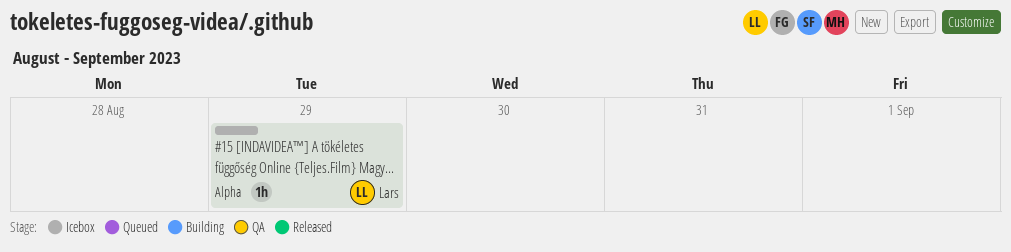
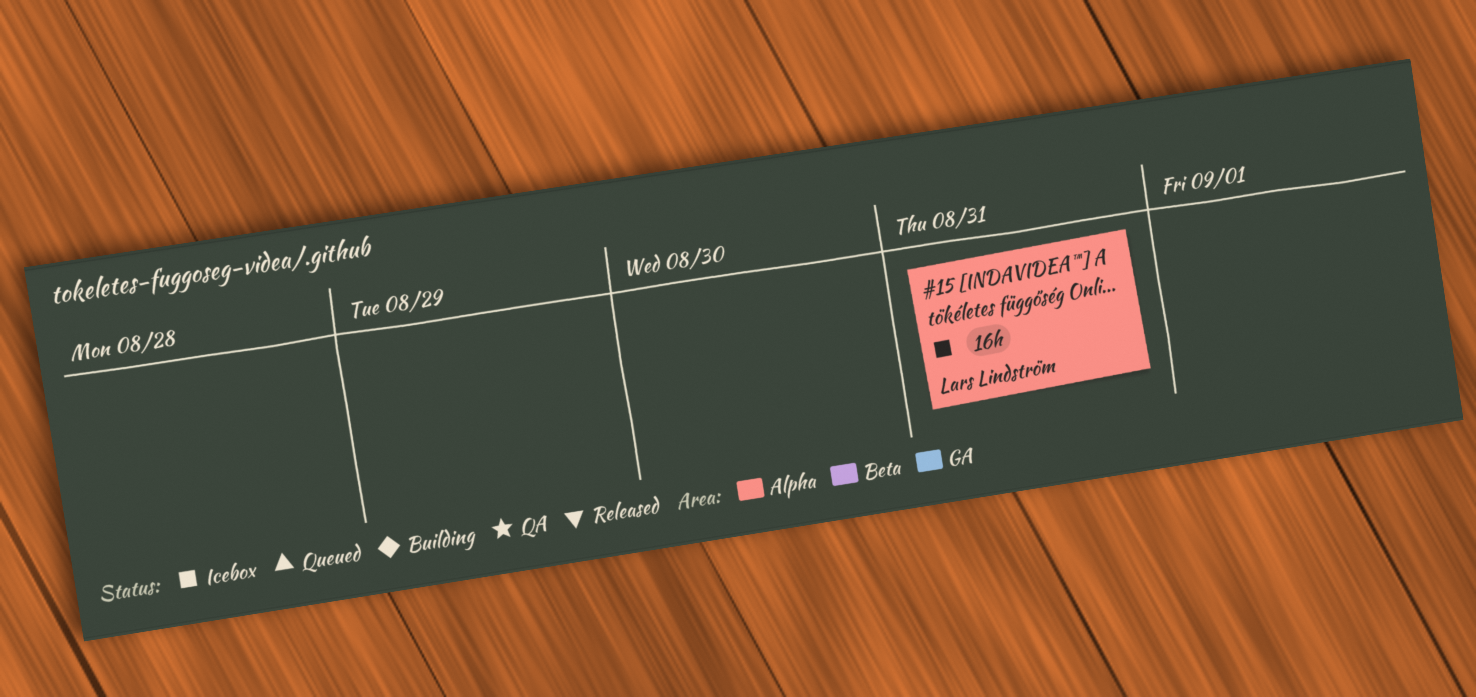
#15, estimate: 1h -> 16h
#15, due: Aug 29 -> Aug 31

